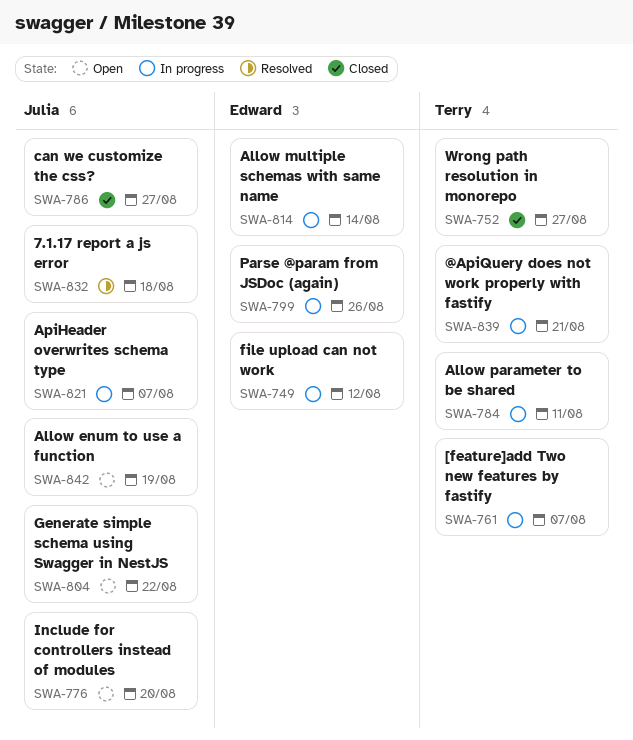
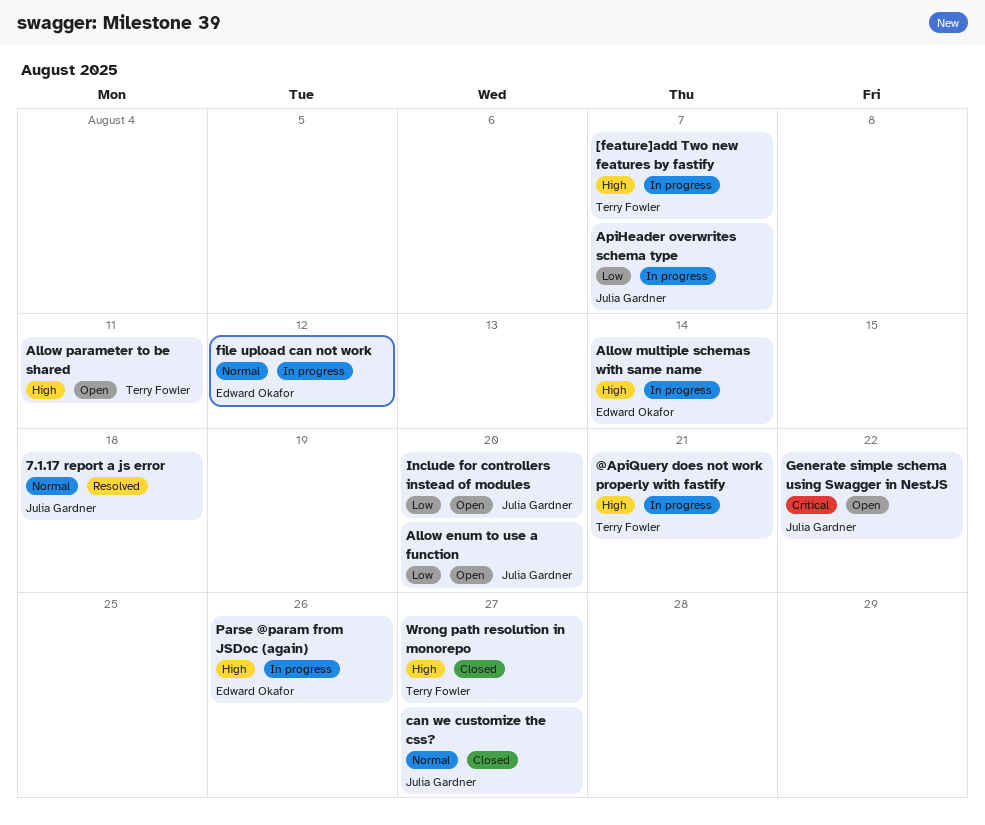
Allow enum to use a function, due: Aug 19 -> Aug 20
Allow parameter to be shared, status: In progress -> Open

